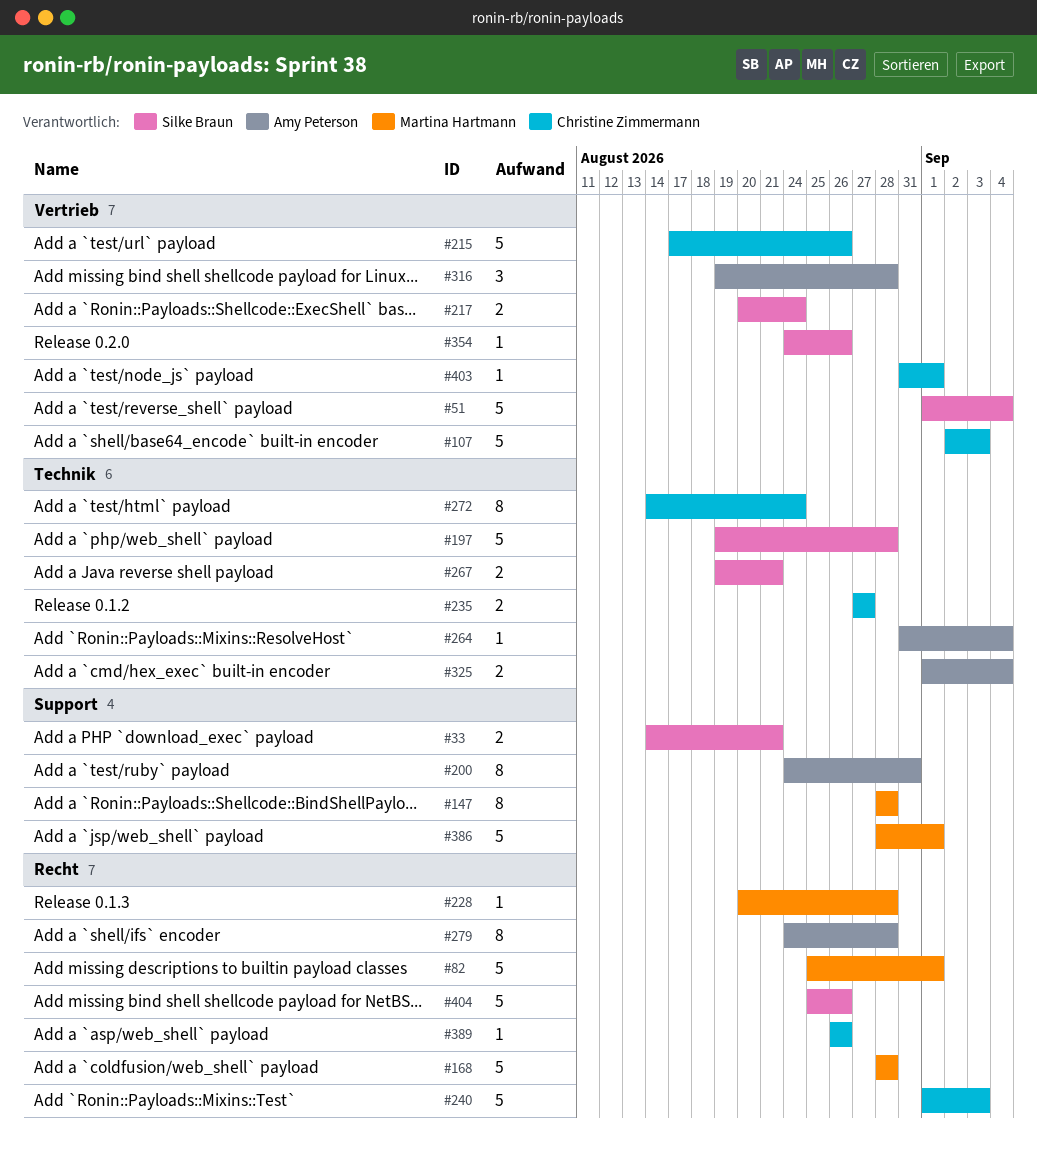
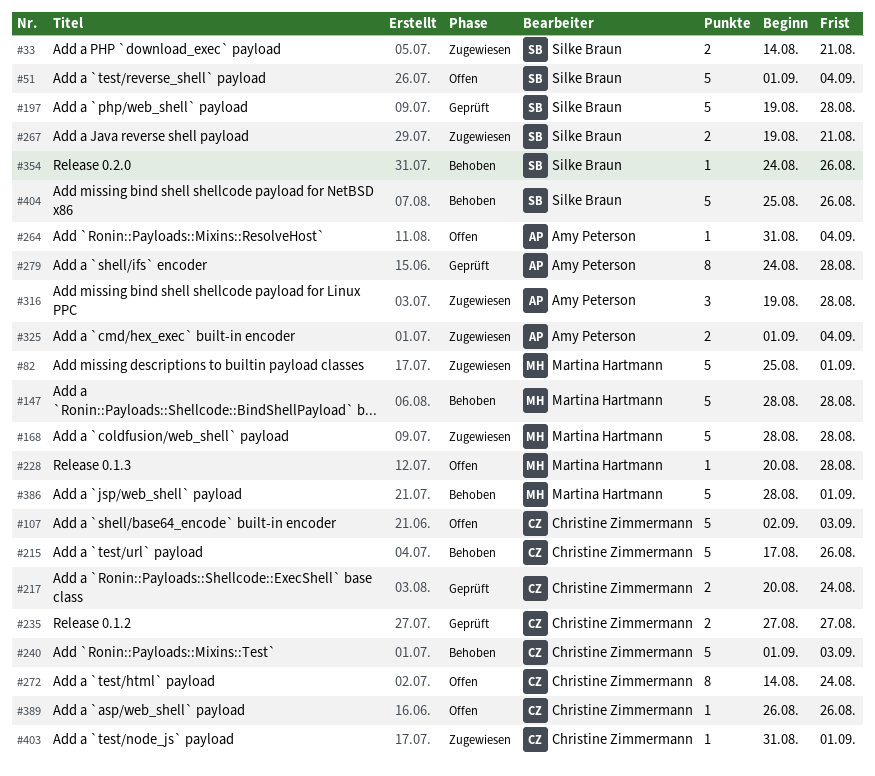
#147, estimate: 8 -> 5
#200: present -> none
#217, owner: Silke Braun -> Christine Zimmermann

